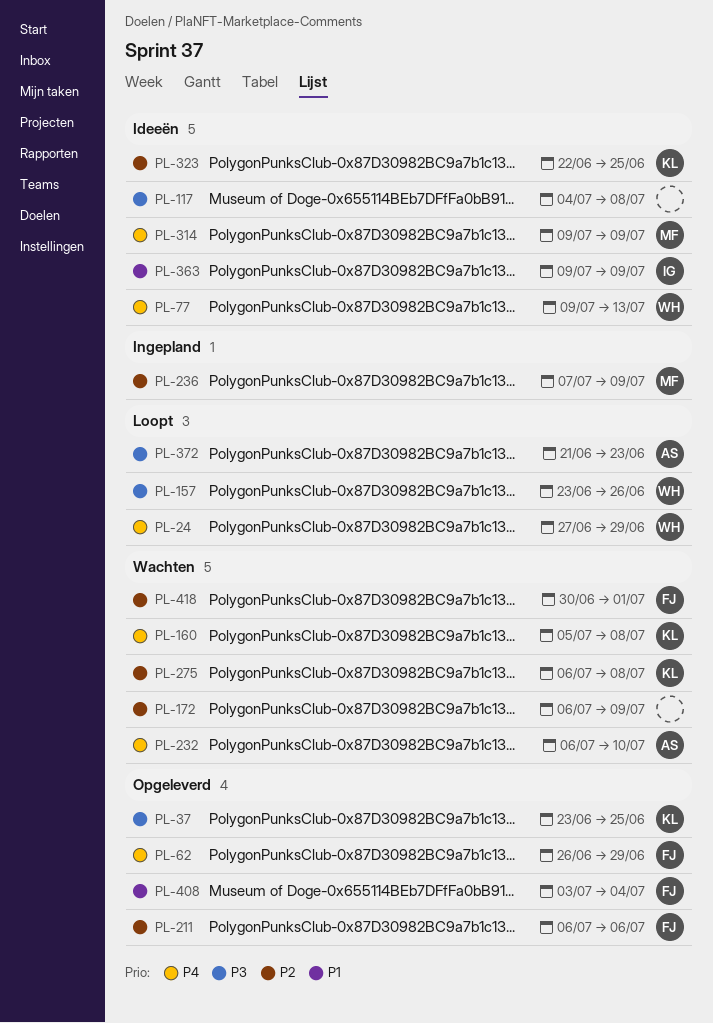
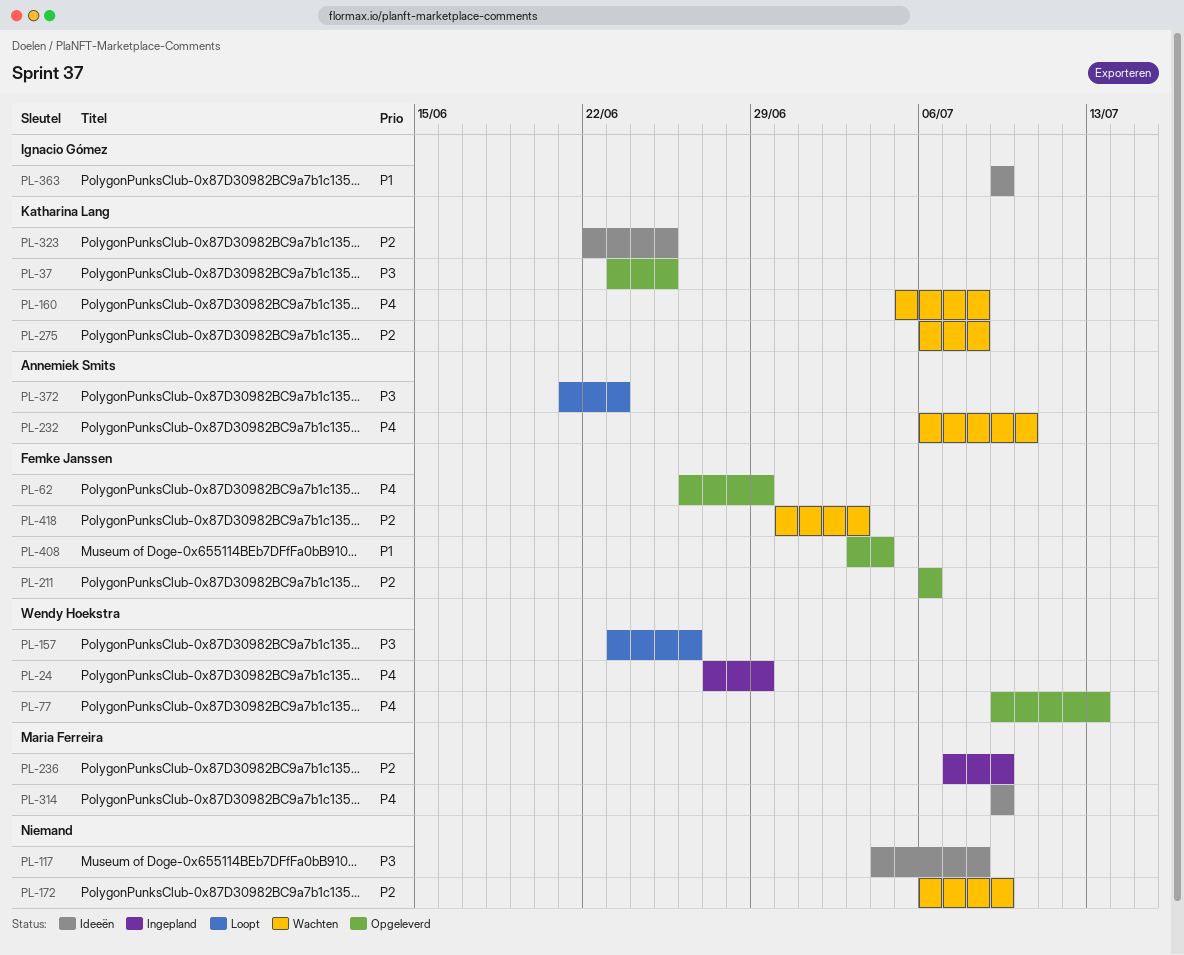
PL-24, status: Loopt -> Ingepland
PL-77, status: Ideeën -> Opgeleverd
PL-418, due: Jul 1 -> Jul 3

